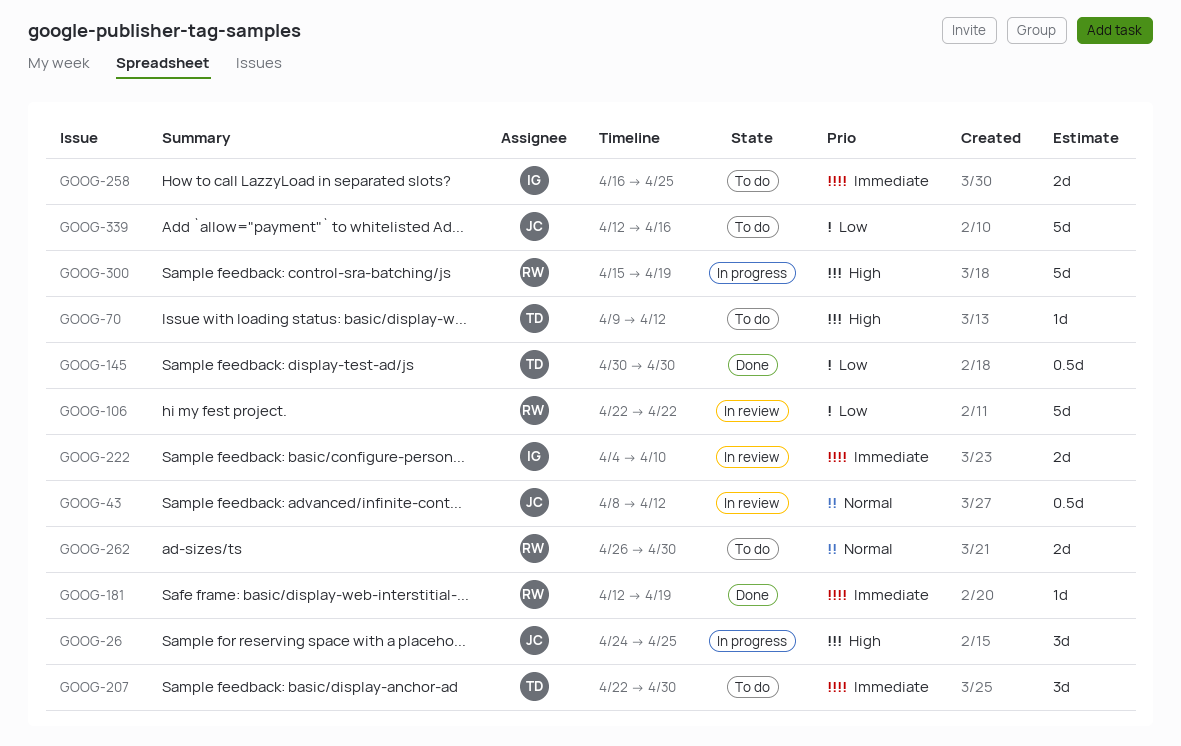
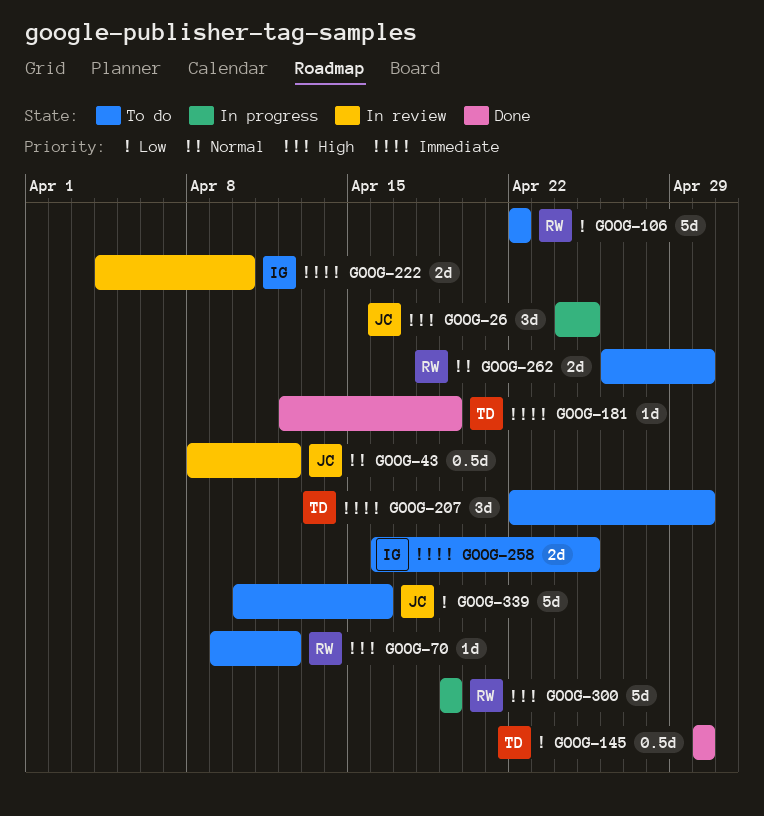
GOOG-70, owner: TD -> RW
GOOG-106, status: In review -> To do
GOOG-181, owner: RW -> TD
GOOG-300, start: Apr 15 -> Apr 19
GOOG-339, start: Apr 12 -> Apr 10

